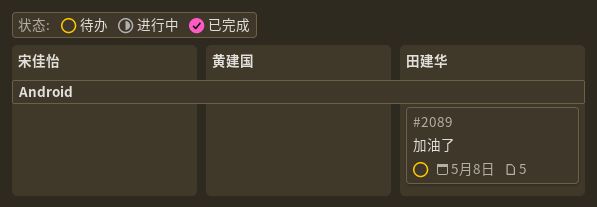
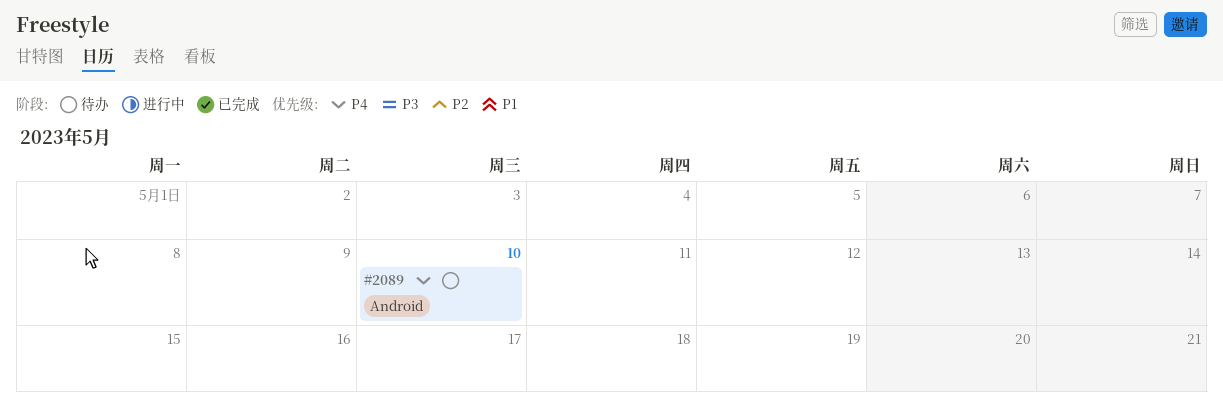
#2089, due: May 8 -> May 10

